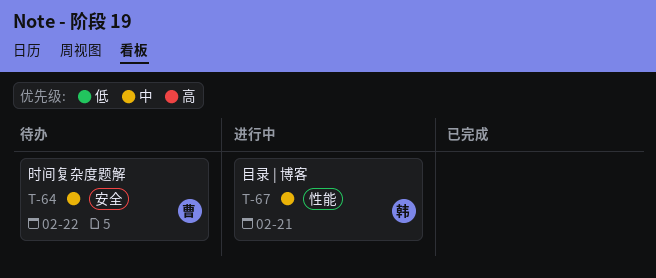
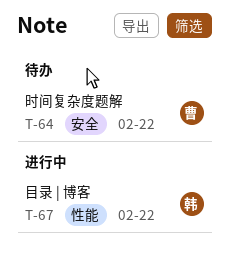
T-67, due: Feb 21 -> Feb 22

